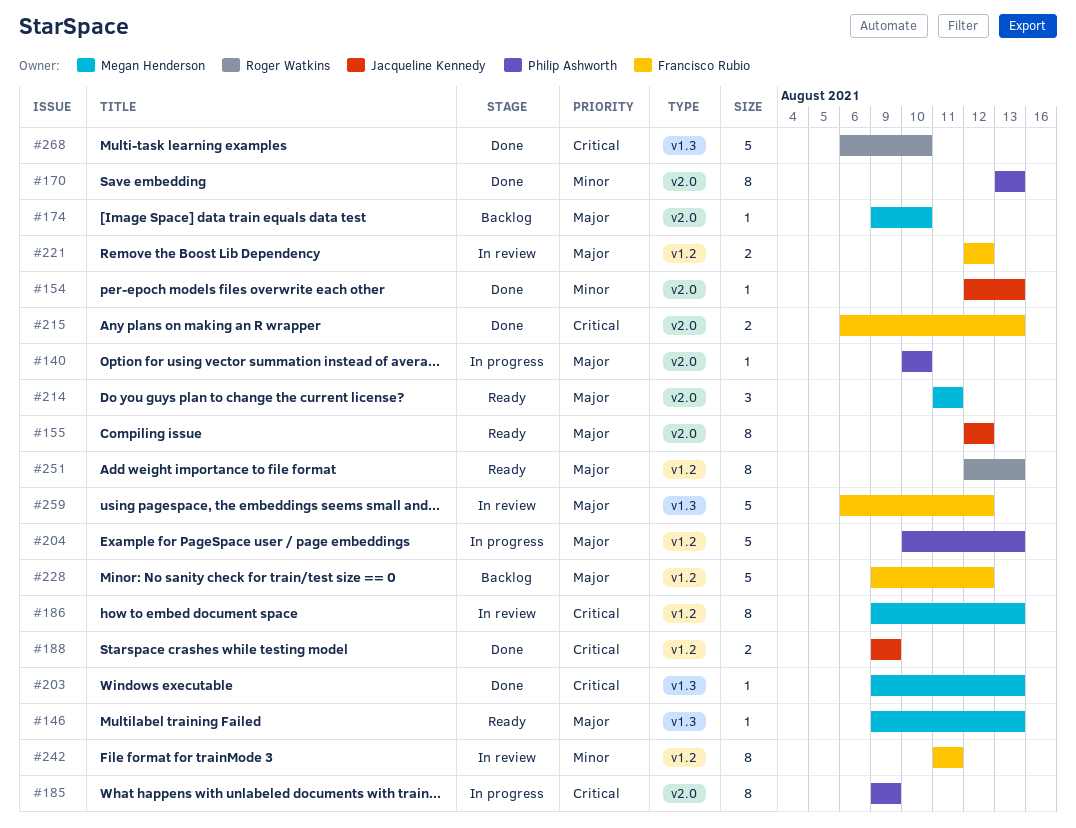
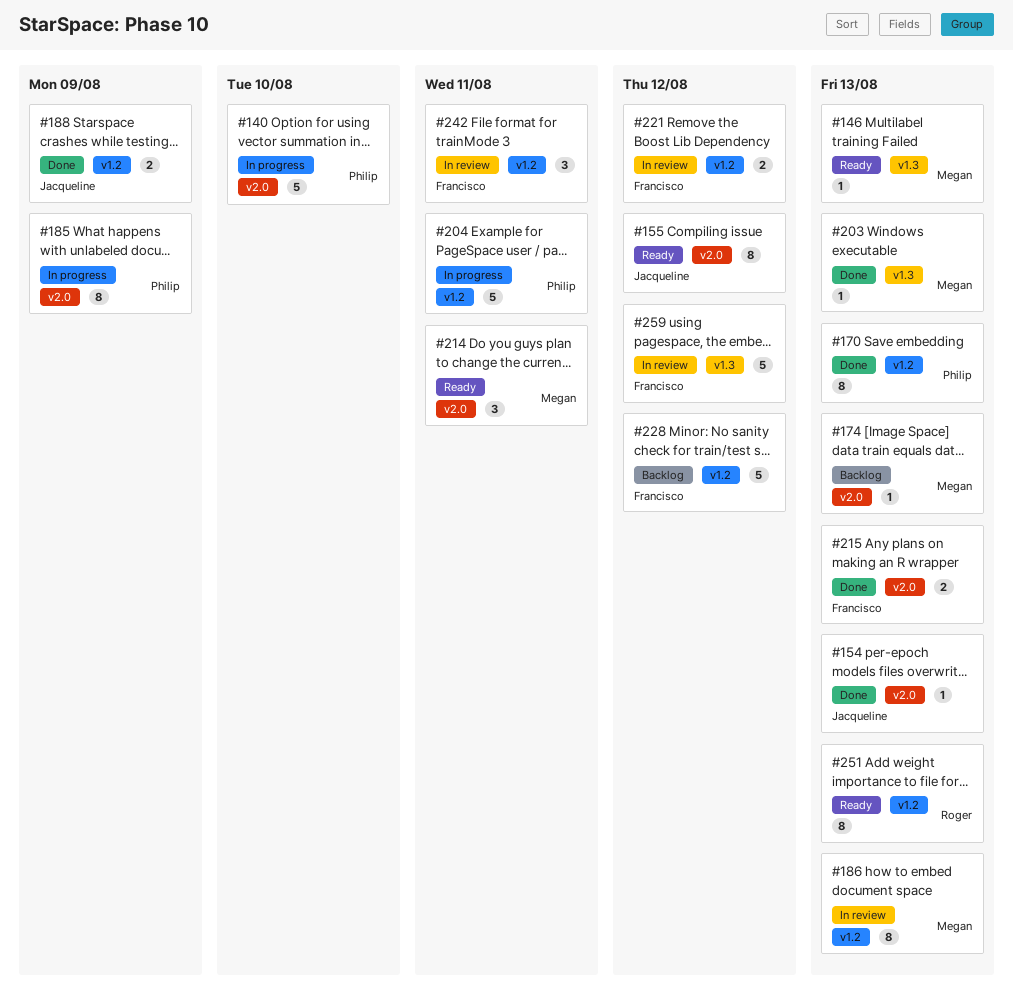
#140, estimate: 1 -> 5
#170, label: v2.0 -> v1.2
#174, due: Aug 10 -> Aug 13
#204, due: Aug 13 -> Aug 11
#242, estimate: 8 -> 3
#268: present -> none

